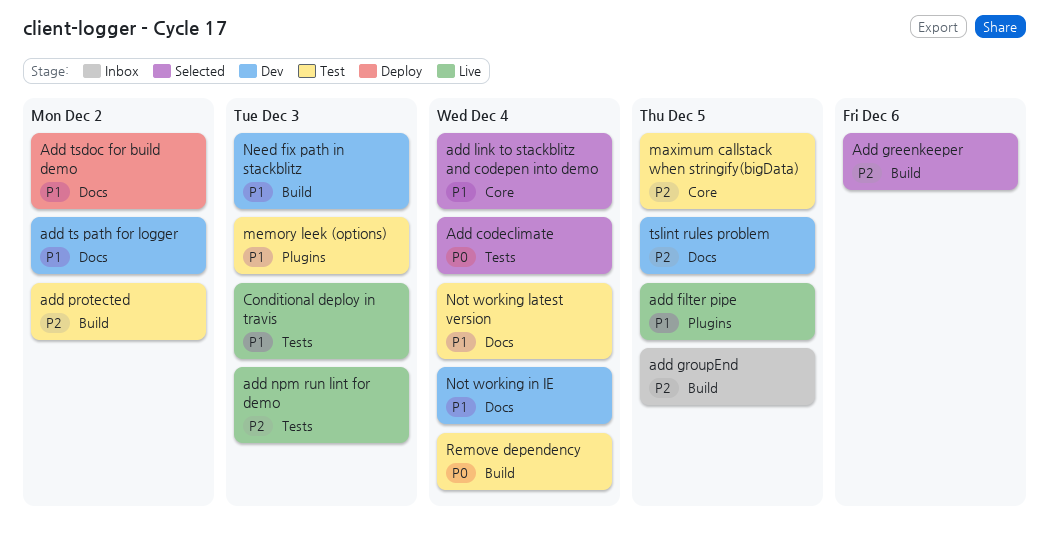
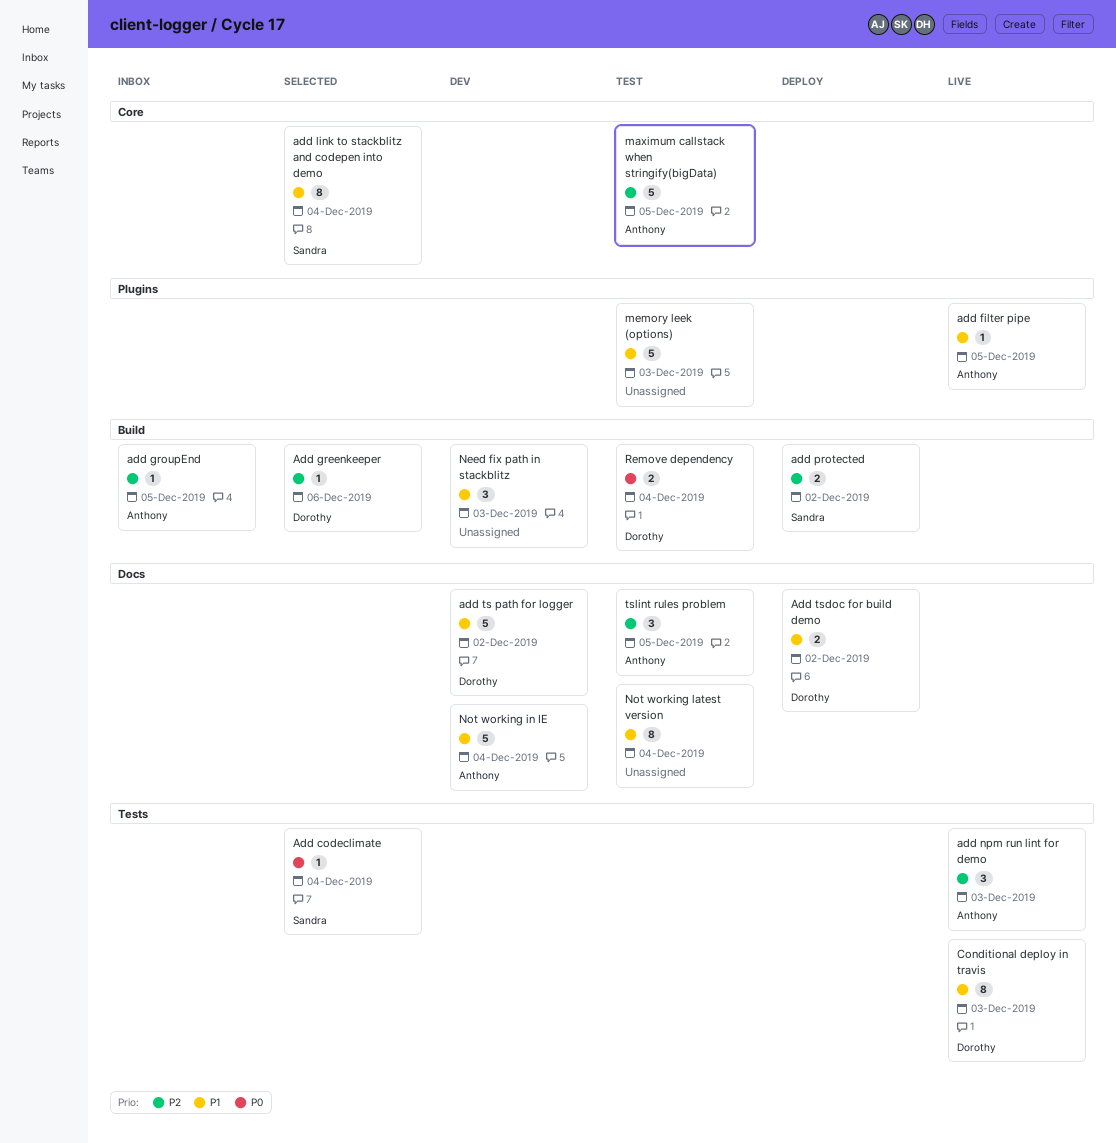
add protected, status: Test -> Deploy
tslint rules problem, status: Dev -> Test

